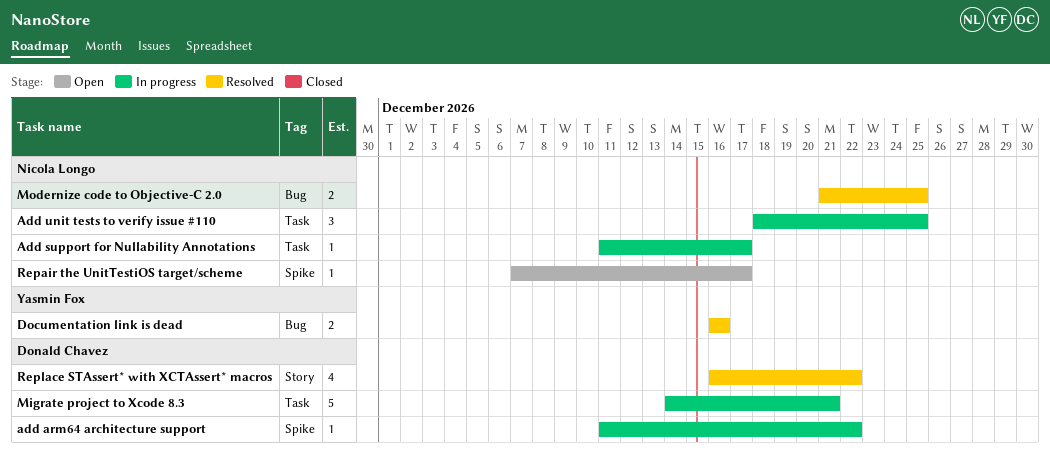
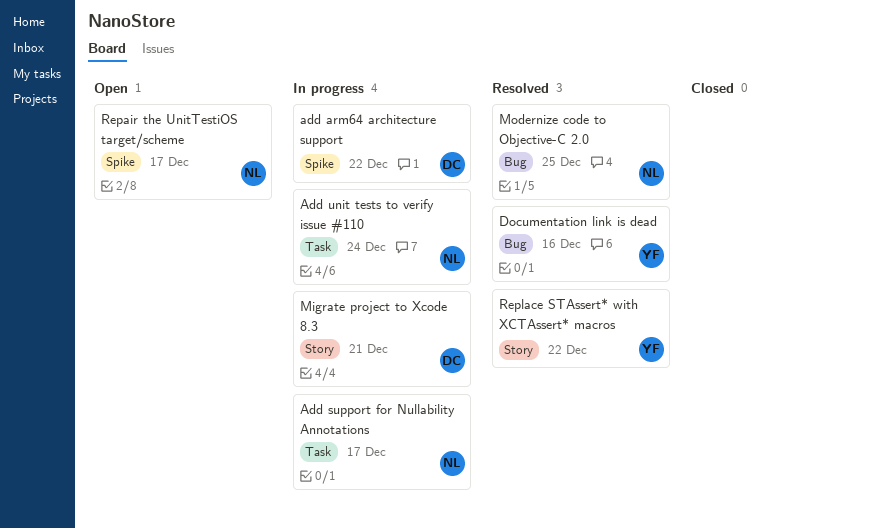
Add unit tests to verify issue #110, due: Dec 25 -> Dec 24
Migrate project to Xcode 8.3, label: Task -> Story
Replace STAssert* with XCTAssert* macros, owner: Donald Chavez -> Yasmin Fox

